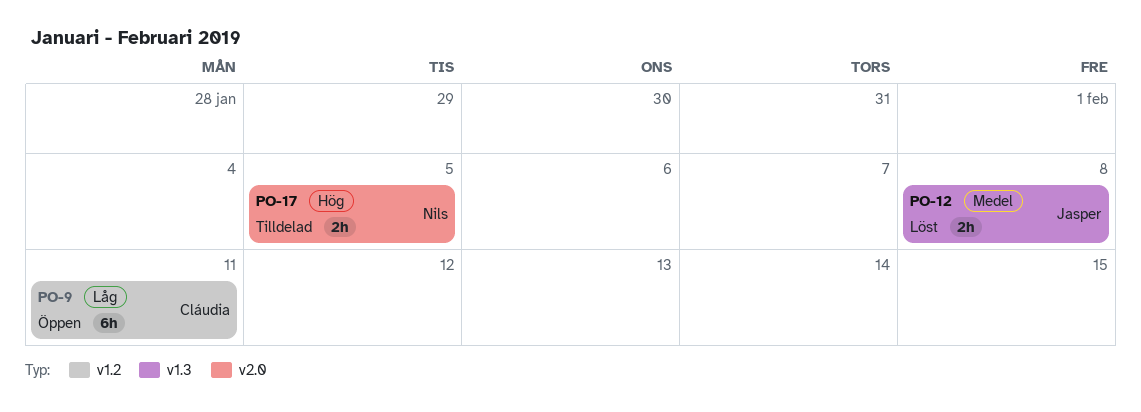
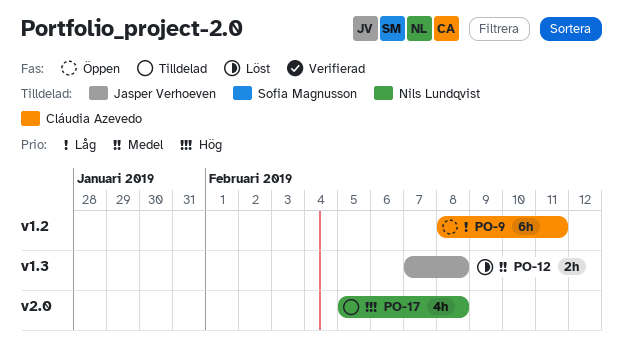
PO-17, estimate: 2h -> 4h
PO-17, due: Feb 5 -> Feb 8

